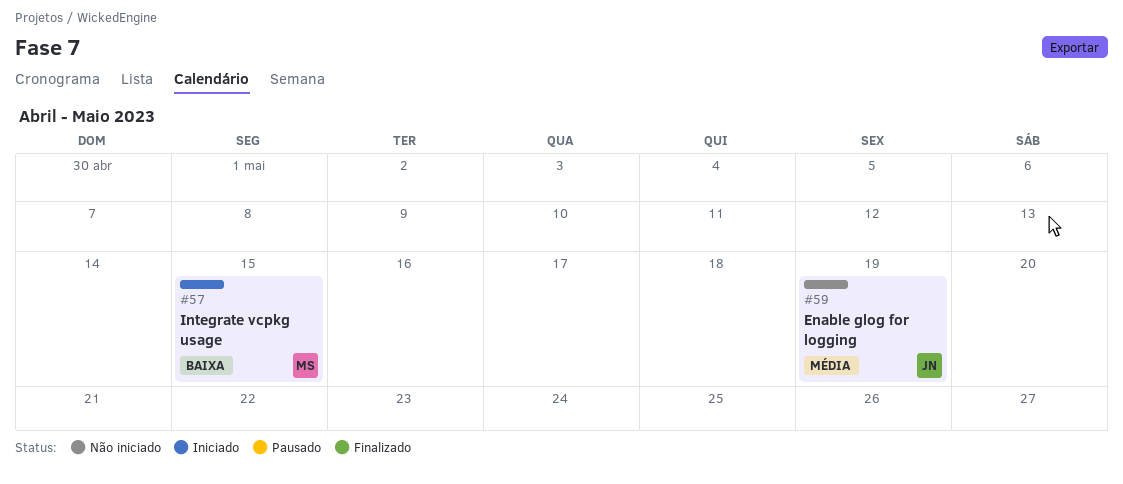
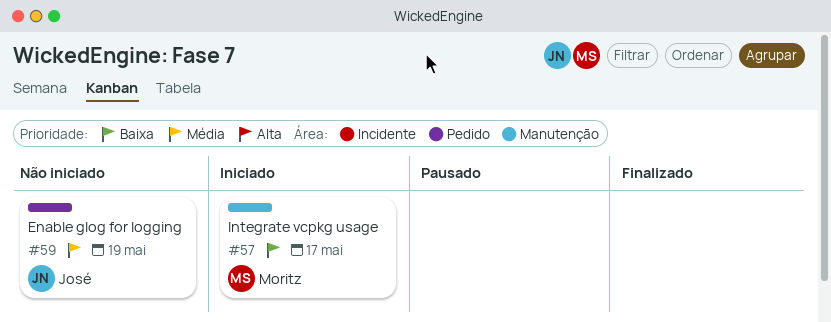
#57, due: May 15 -> May 17

